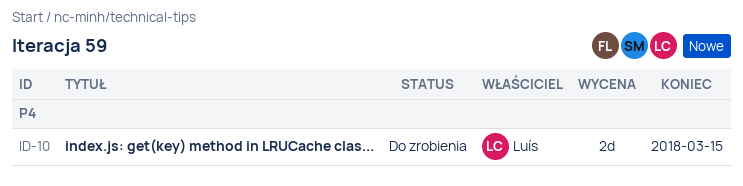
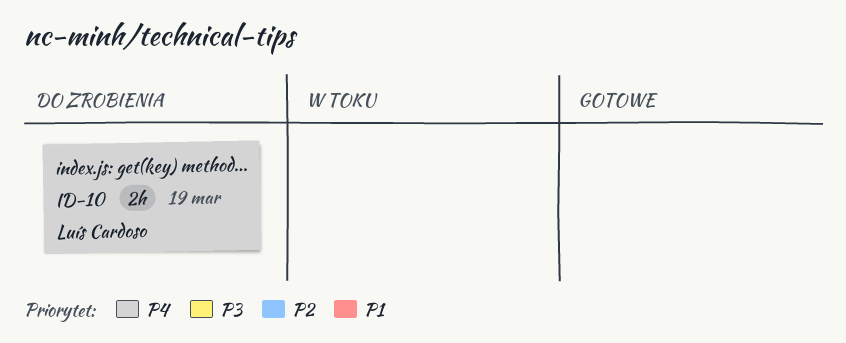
ID-10, estimate: 2d -> 2h
ID-10, due: Mar 15 -> Mar 19

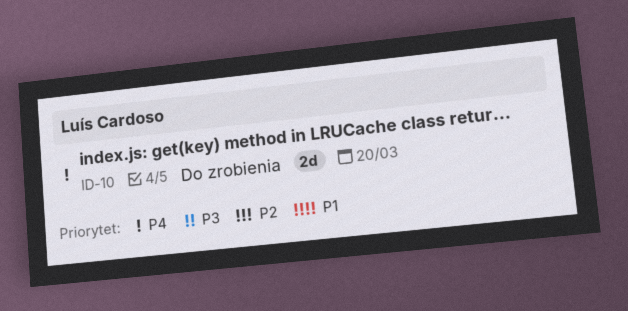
ID-10, estimate: 2h -> 2d
ID-10, due: Mar 19 -> Mar 20

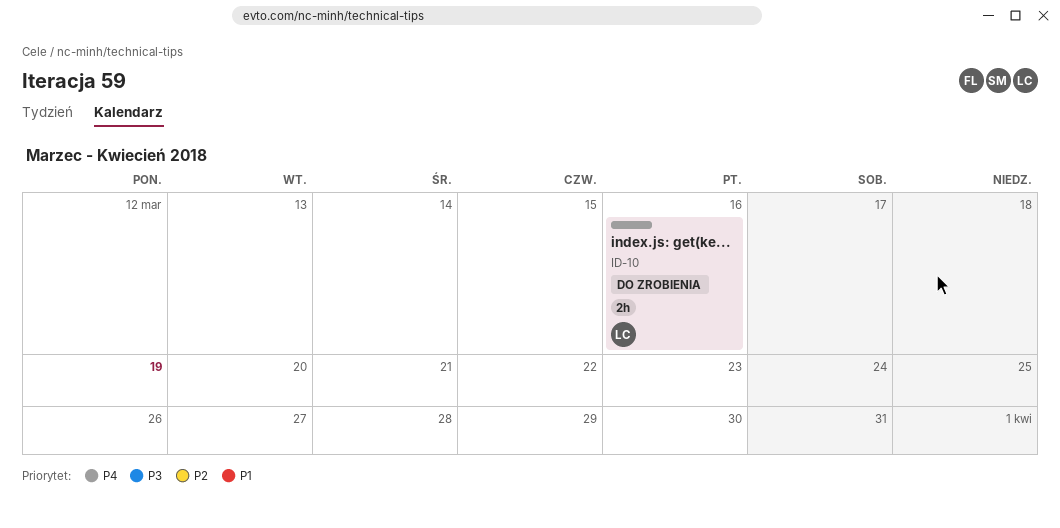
ID-10, estimate: 2d -> 2h
ID-10, due: Mar 20 -> Mar 16

